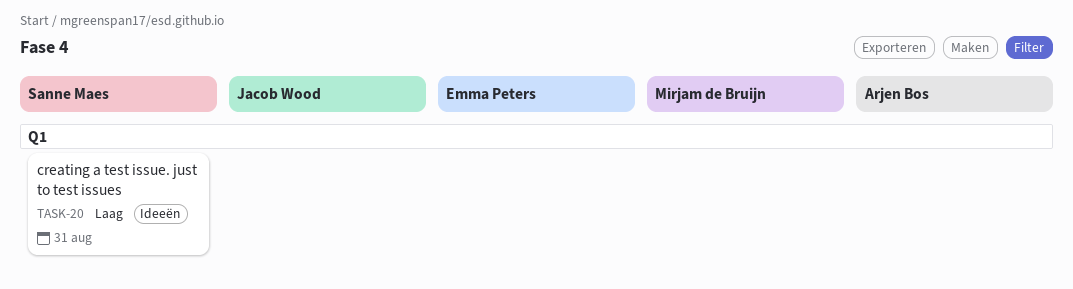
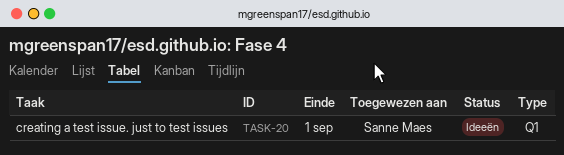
TASK-20, due: Aug 31 -> Sep 1

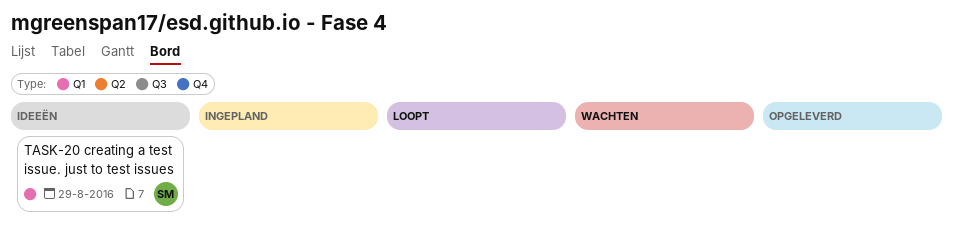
TASK-20, due: Sep 1 -> Aug 29

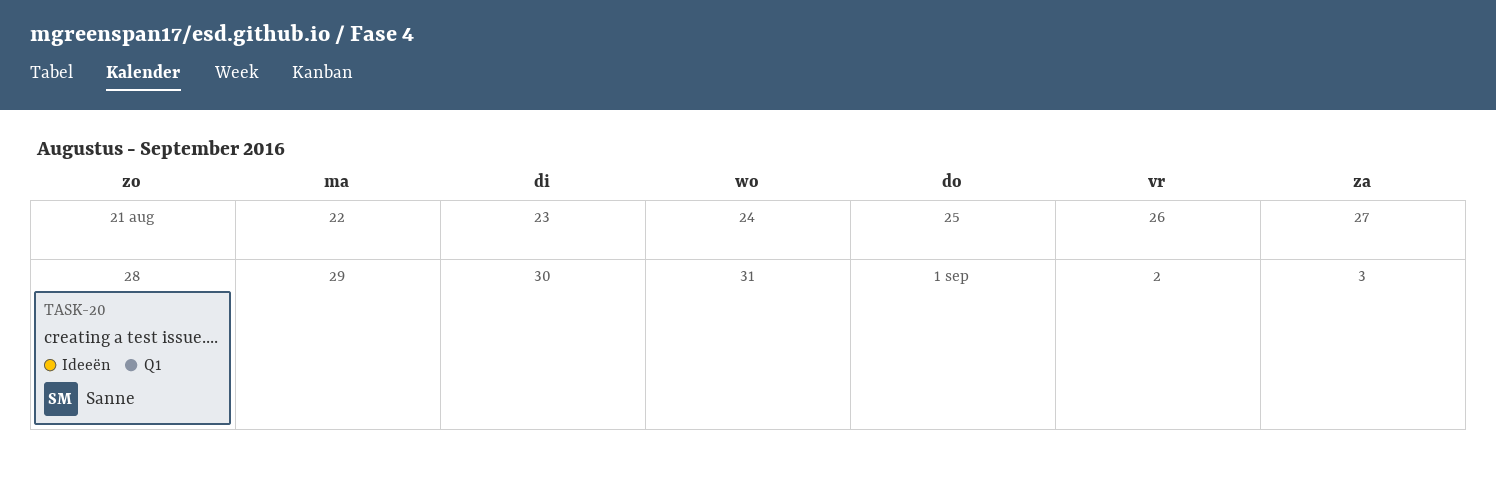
TASK-20, due: Aug 29 -> Aug 28

